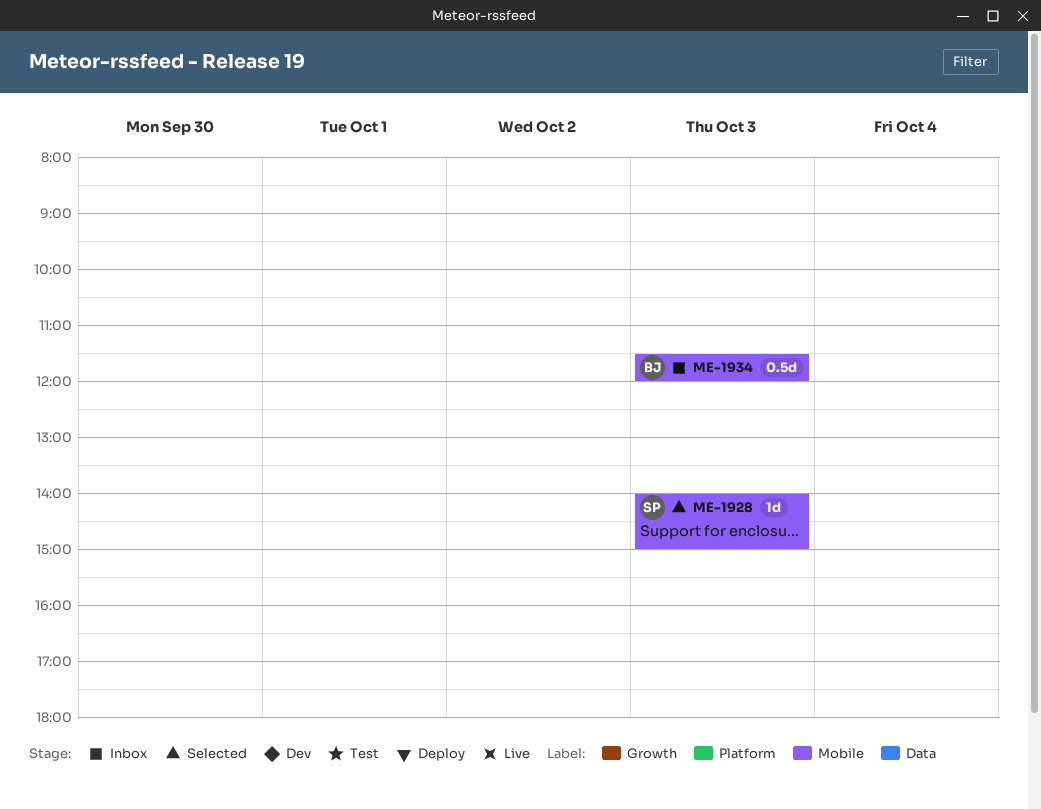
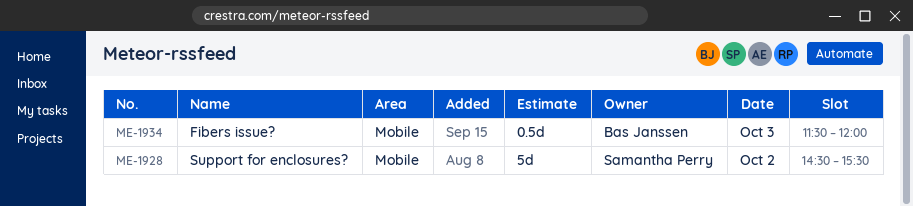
ME-1928, estimate: 1d -> 5d
ME-1928, day: Oct 3 -> Oct 2
ME-1928, begins: 14:00 -> 14:30
ME-1928, ends: 15:00 -> 15:30

